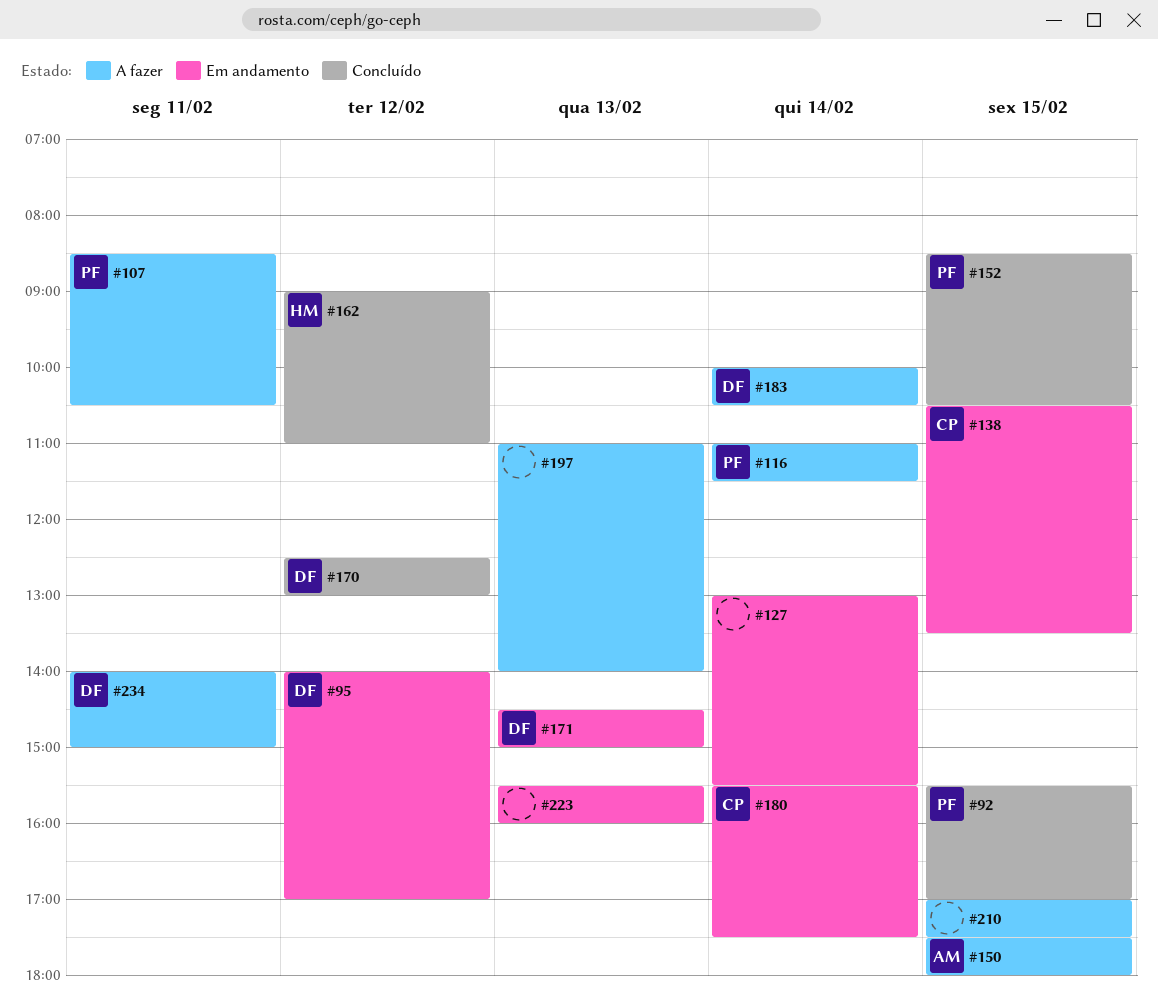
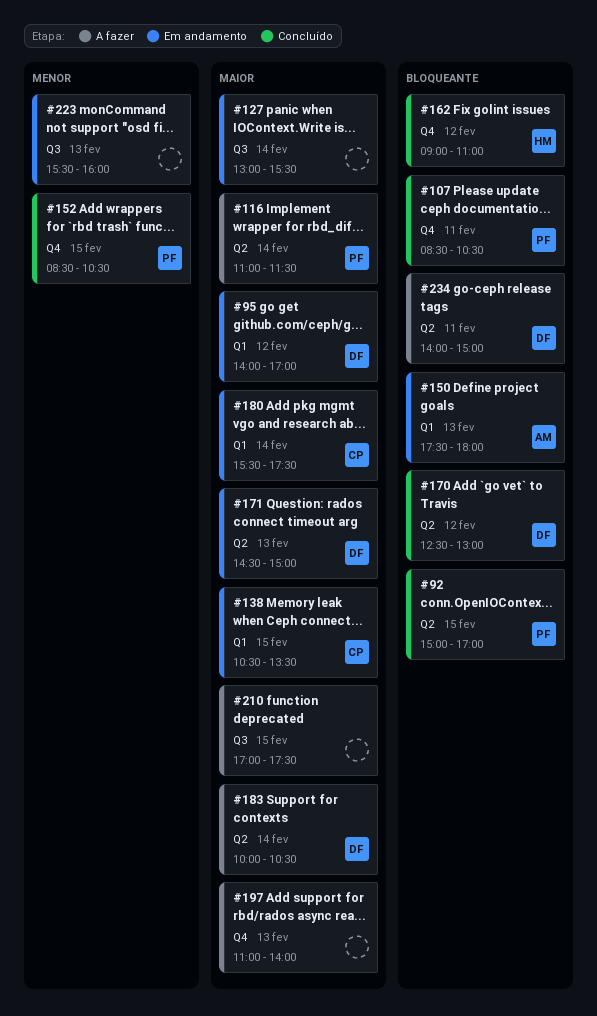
#92, begins: 15:30 -> 15:00
#107, status: A fazer -> Concluído
#150, status: A fazer -> Em andamento
#150, day: Feb 15 -> Feb 13

